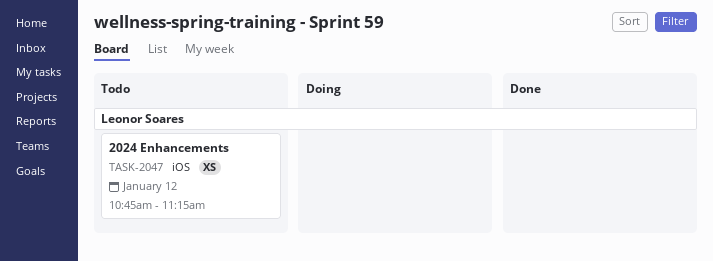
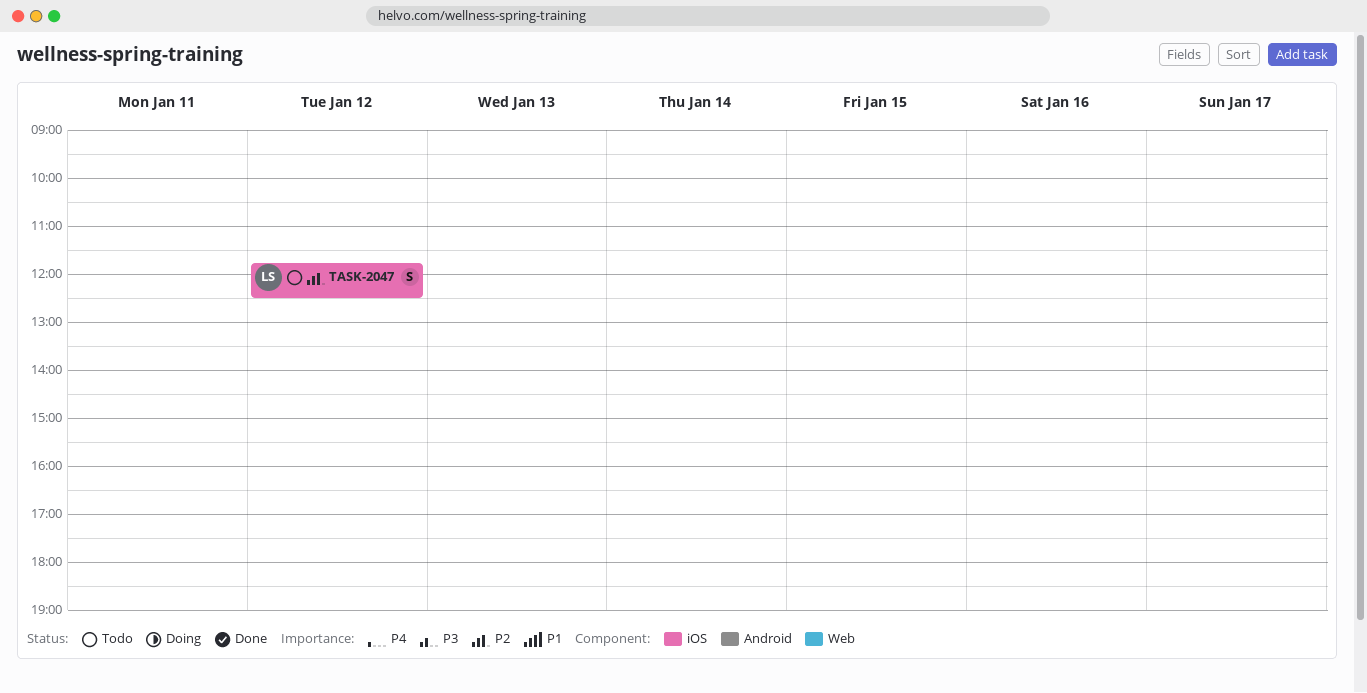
TASK-2047, estimate: XS -> S
TASK-2047, begins: 10:45 -> 11:45
TASK-2047, ends: 11:15 -> 12:30

